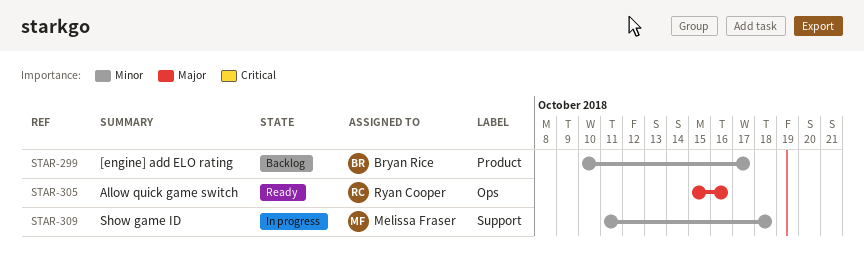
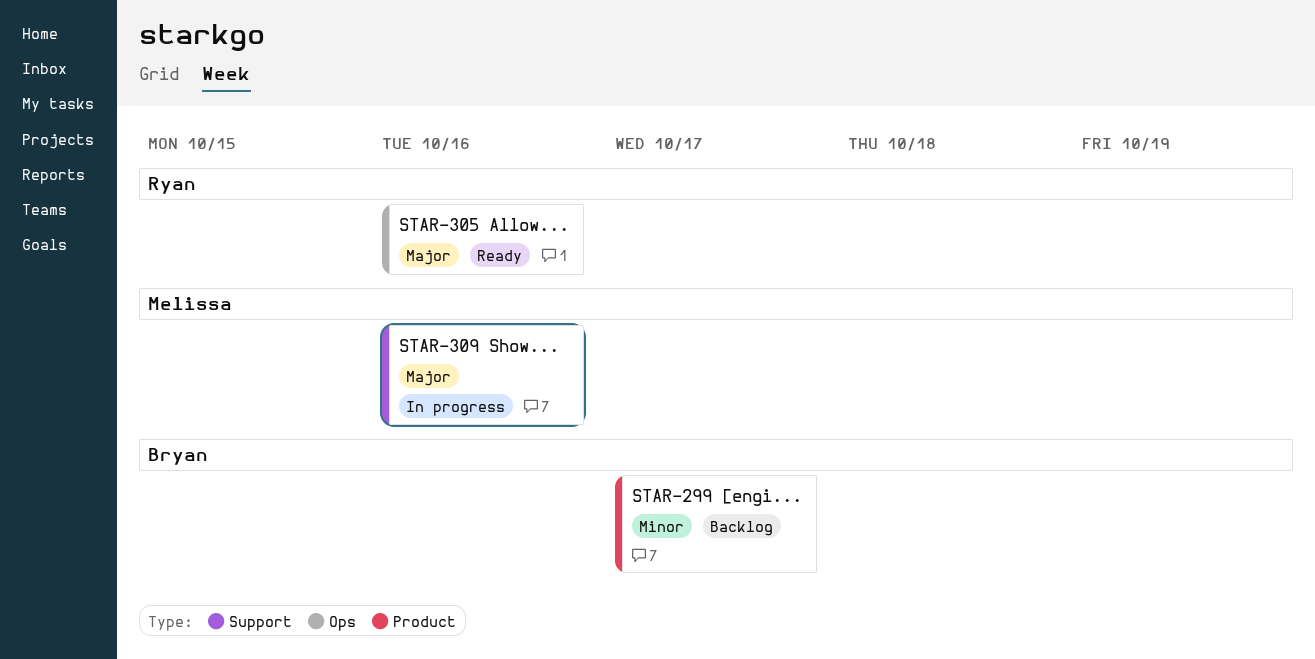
STAR-309, priority: Minor -> Major
STAR-309, due: Oct 18 -> Oct 16

